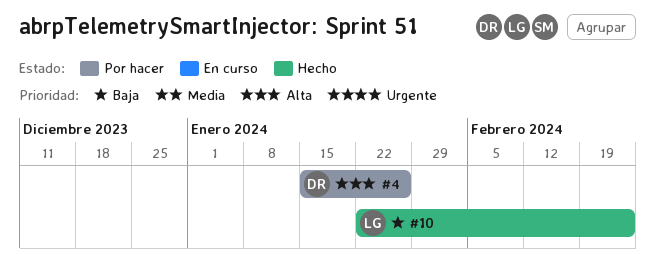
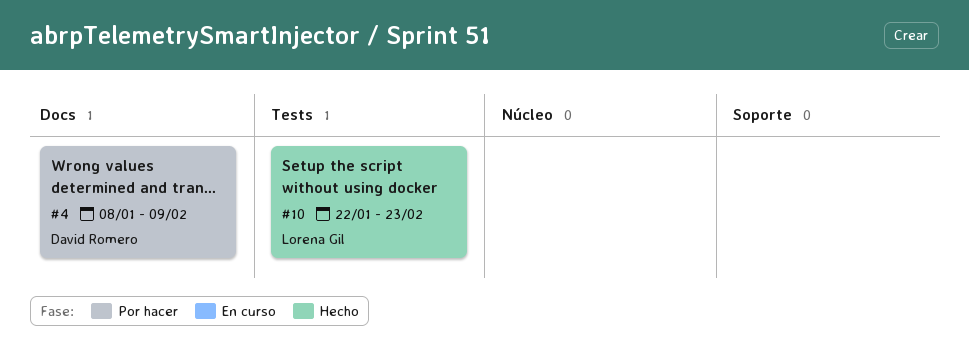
#4, start: Jan 15 -> Jan 8
#4, due: Jan 26 -> Feb 9

